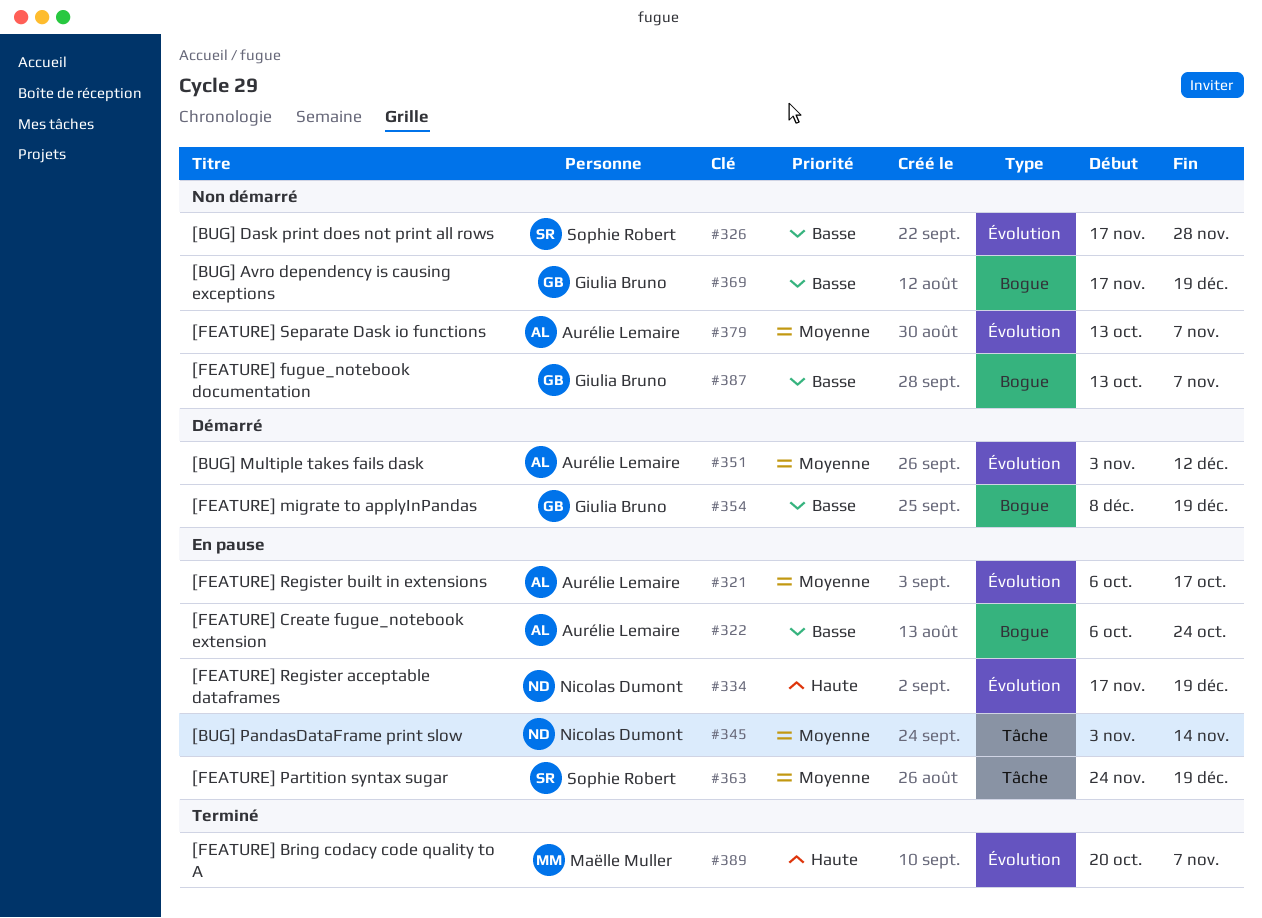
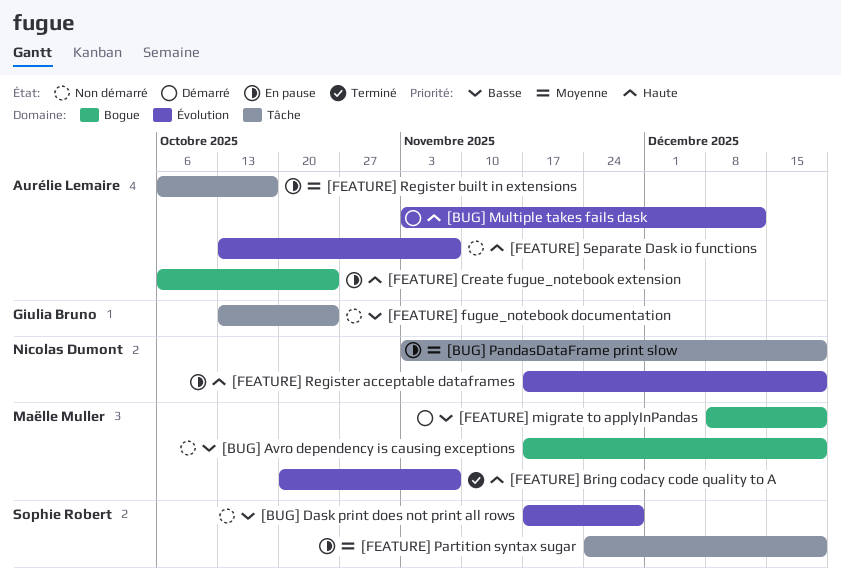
[BUG] Avro dependency is causing exceptions, owner: Giulia Bruno -> Maëlle Muller
[BUG] Multiple takes fails dask, priority: Moyenne -> Haute
[BUG] PandasDataFrame print slow, due: Nov 14 -> Dec 19
[FEATURE] Create fugue_notebook extension, priority: Basse -> Haute
[FEATURE] fugue_notebook documentation, label: Bogue -> Tâche
[FEATURE] fugue_notebook documentation, due: Nov 7 -> Oct 24
[FEATURE] migrate to applyInPandas, owner: Giulia Bruno -> Maëlle Muller
[FEATURE] Register built in extensions, label: Évolution -> Tâche
[FEATURE] Separate Dask io functions, priority: Moyenne -> Haute

